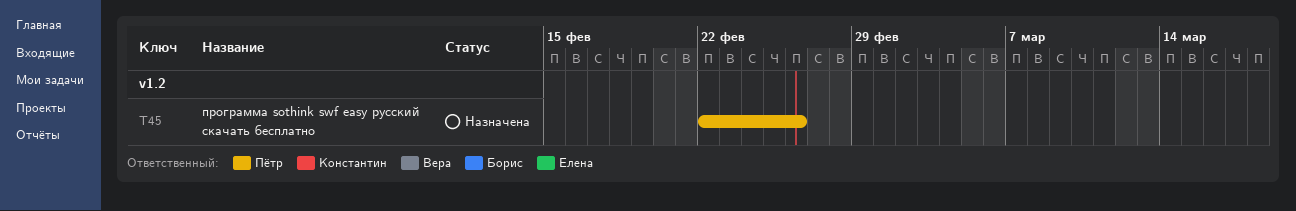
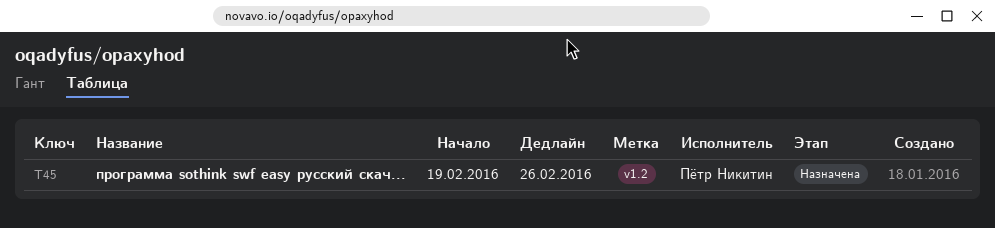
T45, start: Feb 22 -> Feb 19

